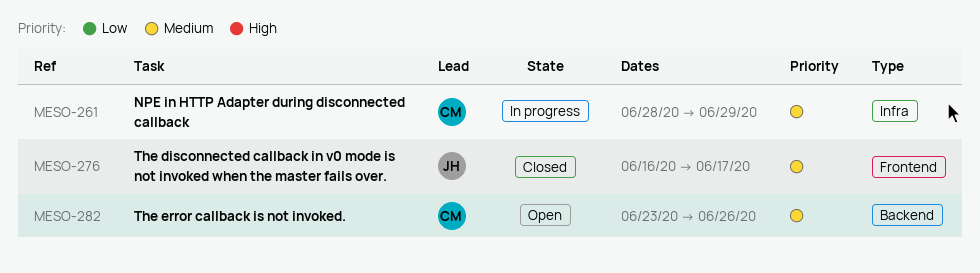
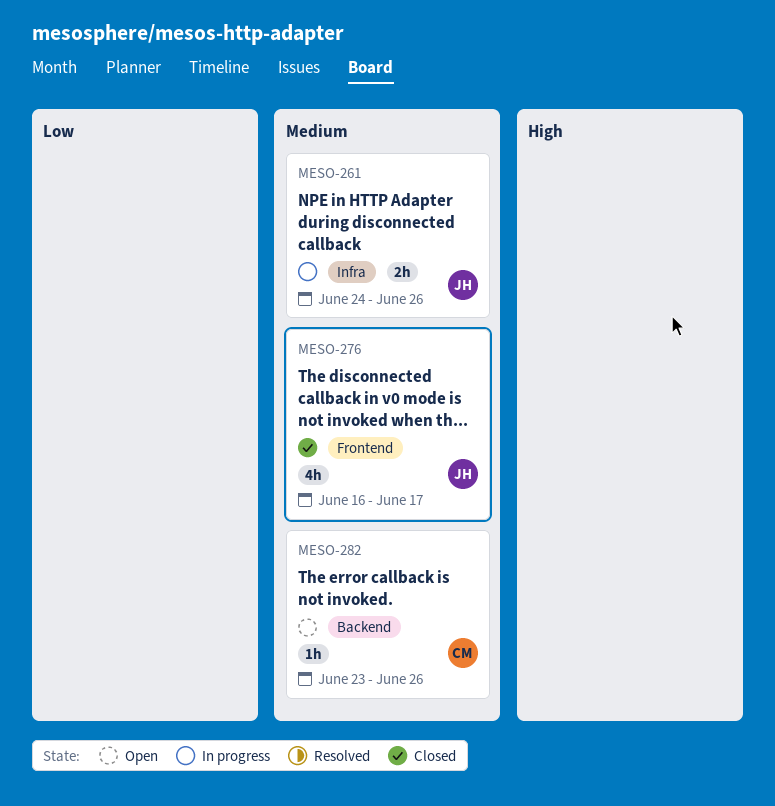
MESO-261, owner: CM -> JH
MESO-261, start: Jun 28 -> Jun 24
MESO-261, due: Jun 29 -> Jun 26

